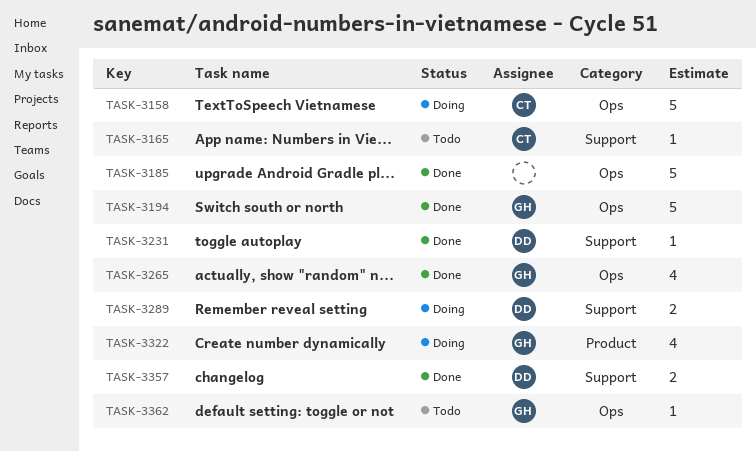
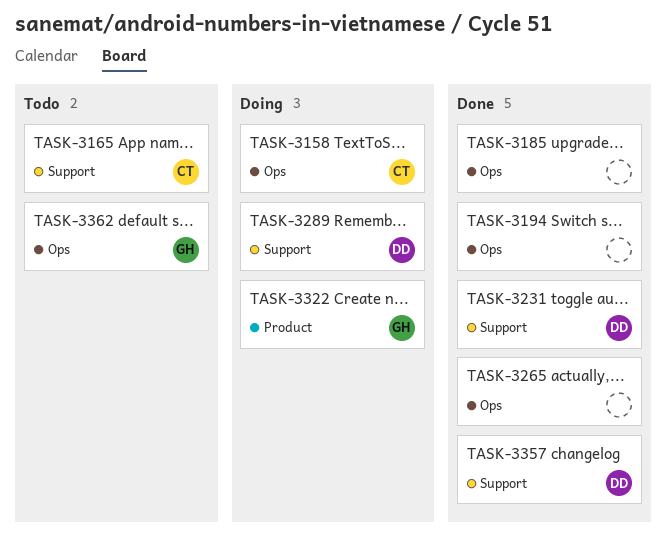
TASK-3194, owner: GH -> none
TASK-3265, owner: GH -> none

